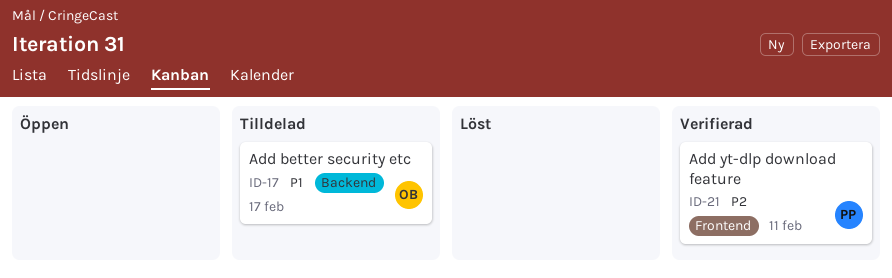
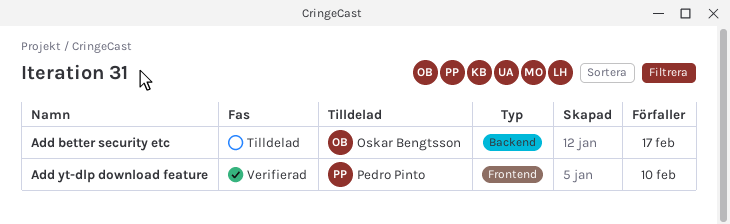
Add yt-dlp download feature, due: Feb 11 -> Feb 10

